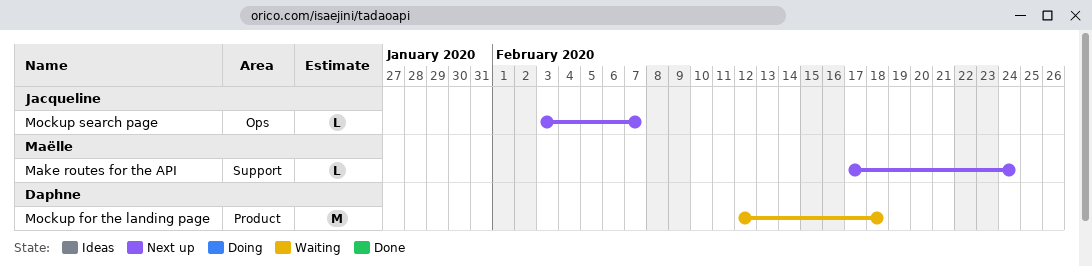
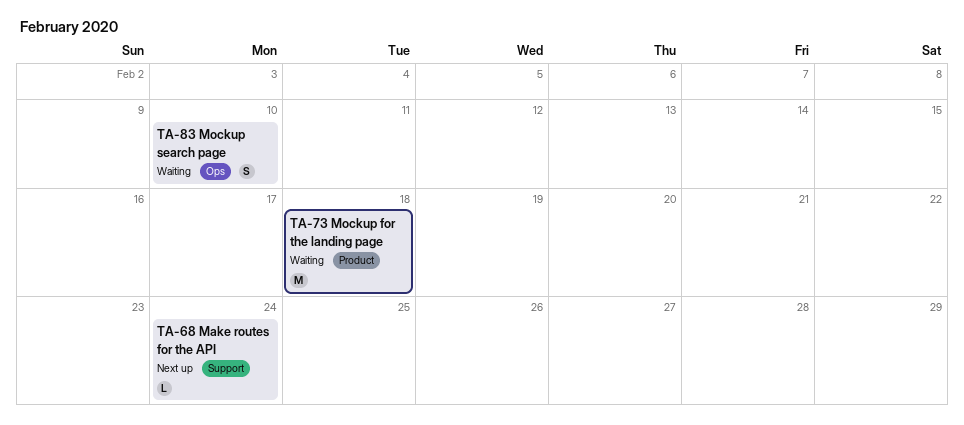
Mockup search page, status: Next up -> Waiting
Mockup search page, estimate: L -> S
Mockup search page, due: Feb 7 -> Feb 10

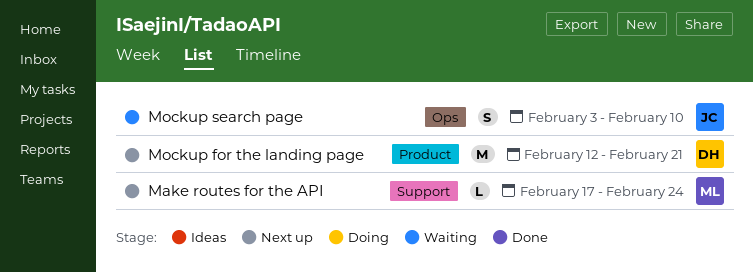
Mockup for the landing page, status: Waiting -> Next up
Mockup for the landing page, due: Feb 18 -> Feb 21

